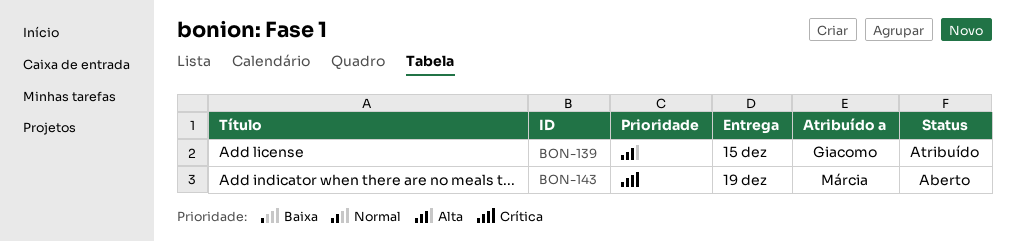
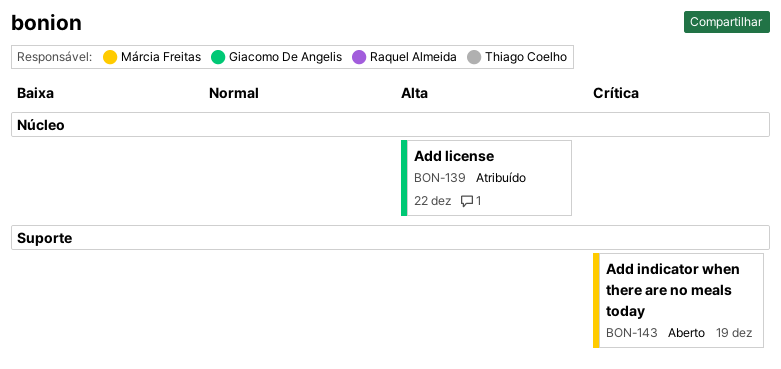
BON-139, due: Dec 15 -> Dec 22

